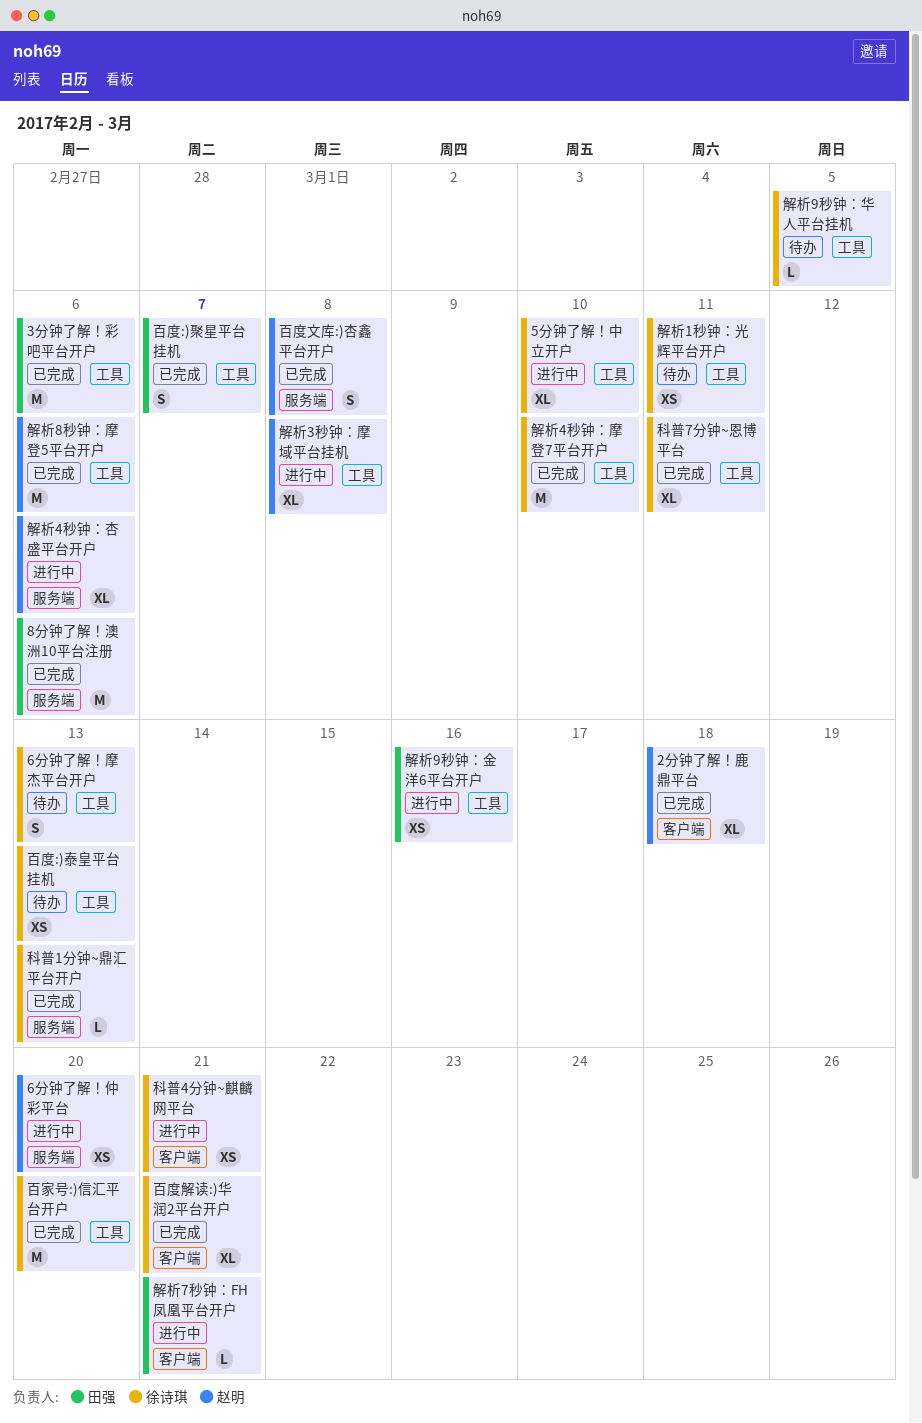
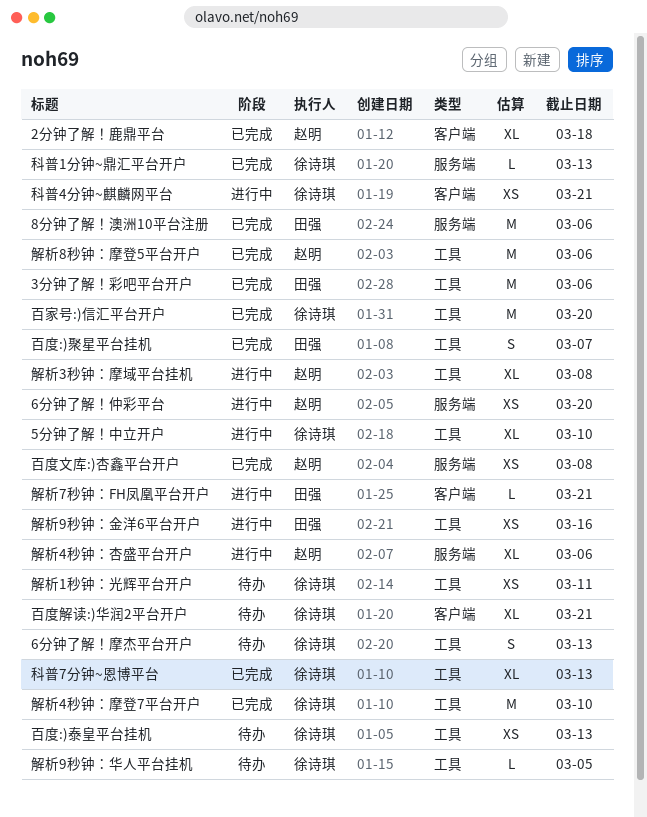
百度文库:)杏鑫平台开户, estimate: S -> XS
百度解读:)华润2平台开户, status: 已完成 -> 待办
科普7分钟~恩博平台, due: Mar 11 -> Mar 13

